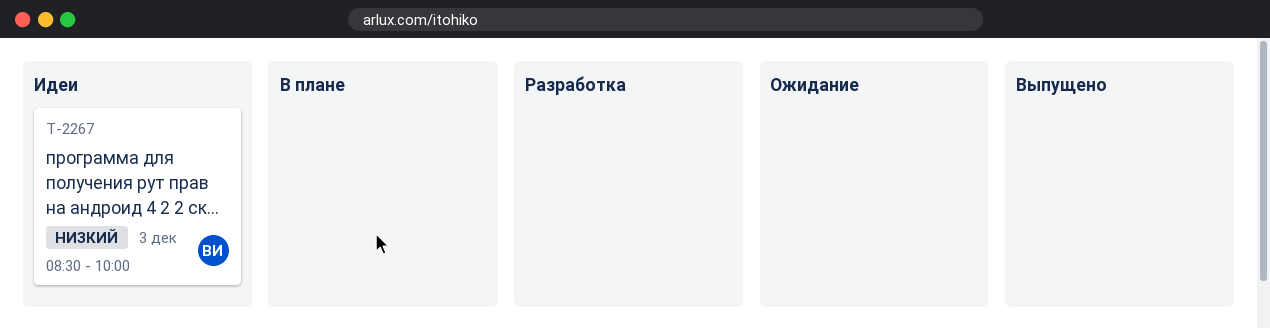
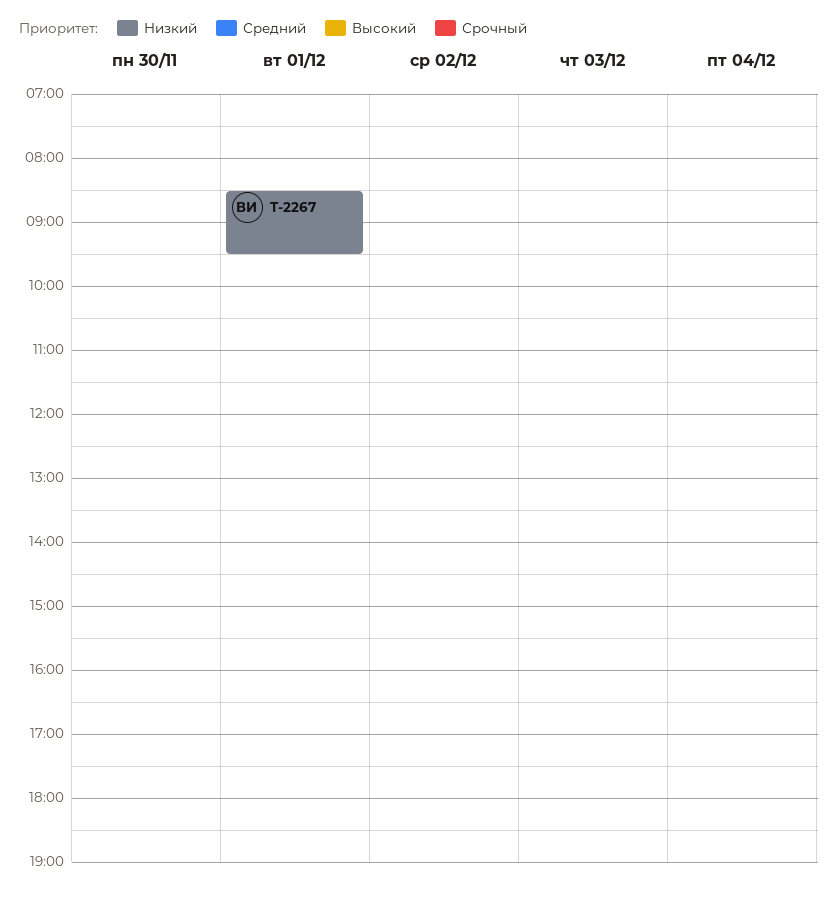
T-2267, day: Dec 3 -> Dec 1
T-2267, ends: 10:00 -> 09:30

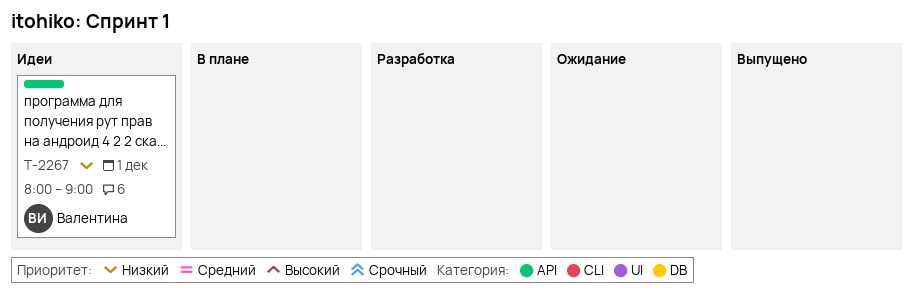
T-2267, begins: 08:30 -> 08:00
T-2267, ends: 09:30 -> 09:00

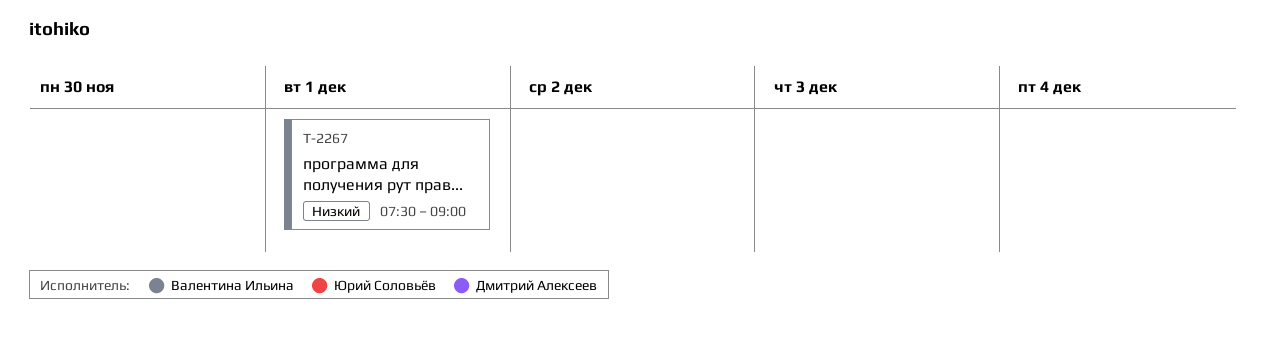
T-2267, begins: 08:00 -> 07:30

